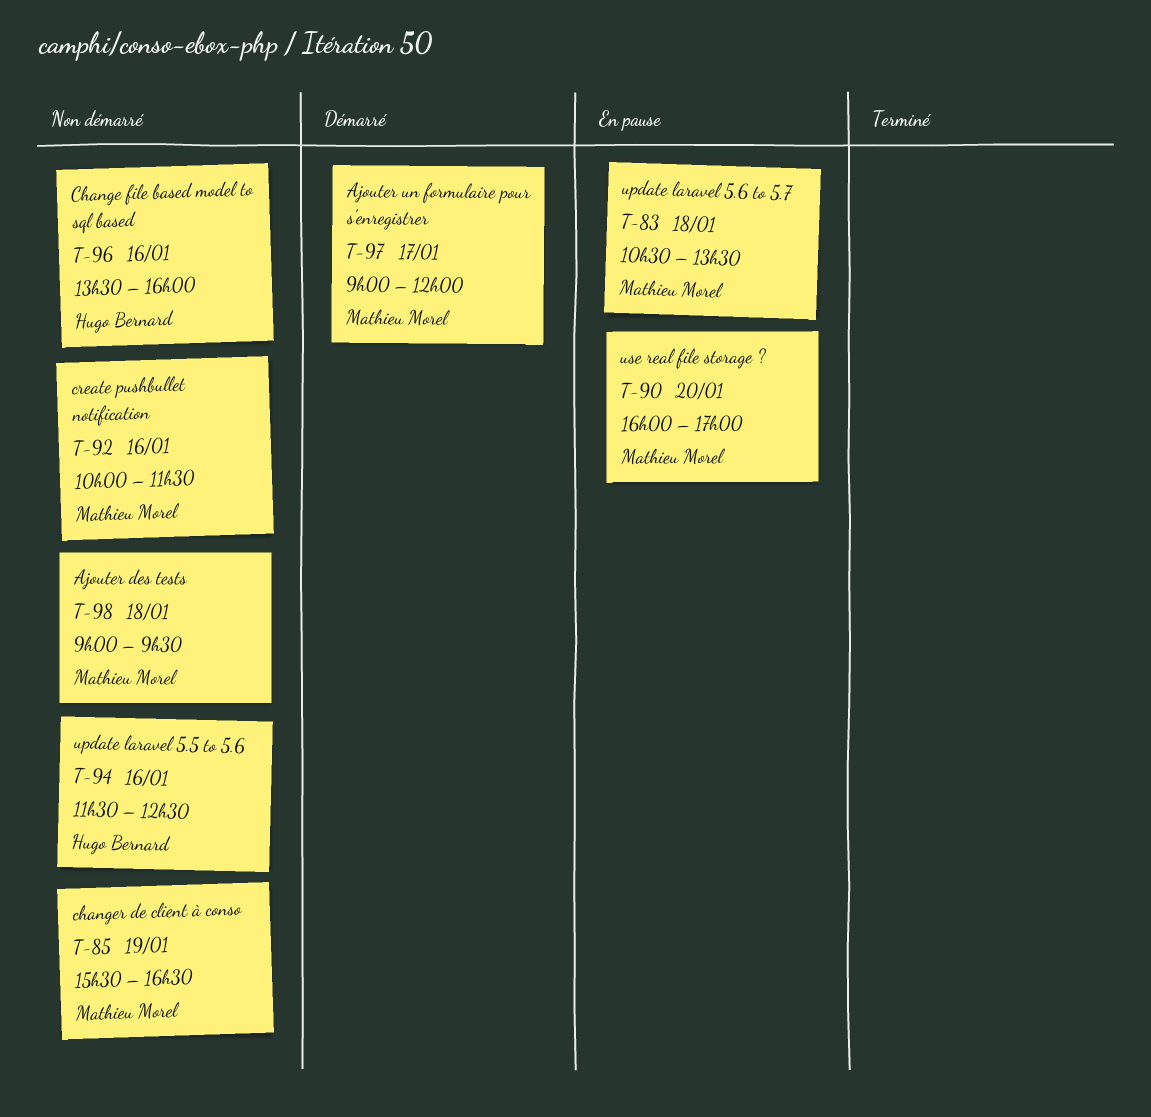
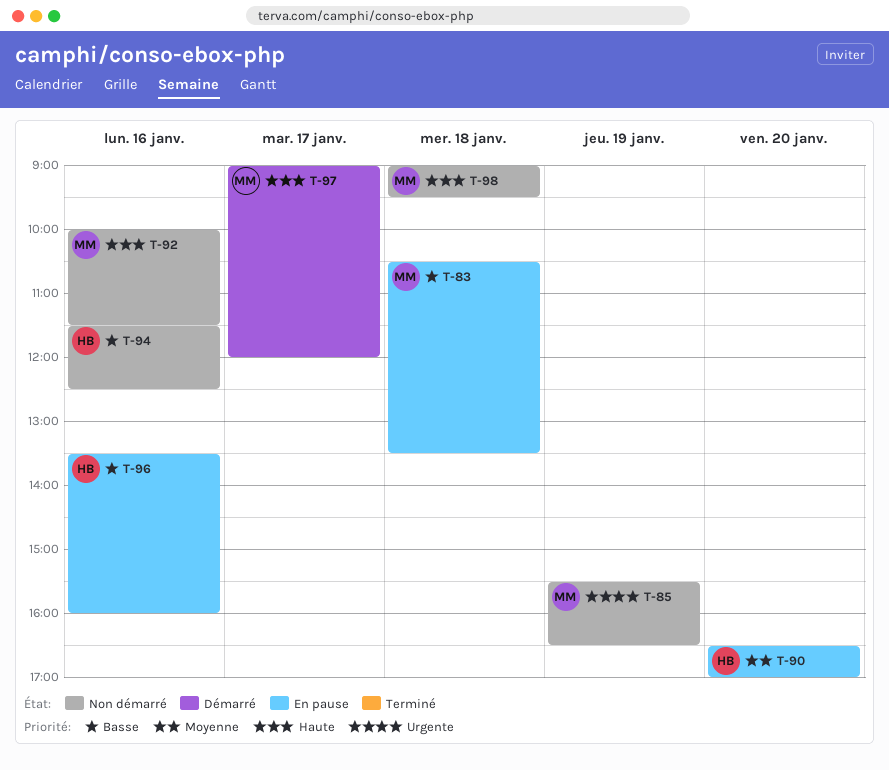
T-90, owner: Mathieu Morel -> Hugo Bernard
T-90, begins: 16:00 -> 16:30
T-96, status: Non démarré -> En pause

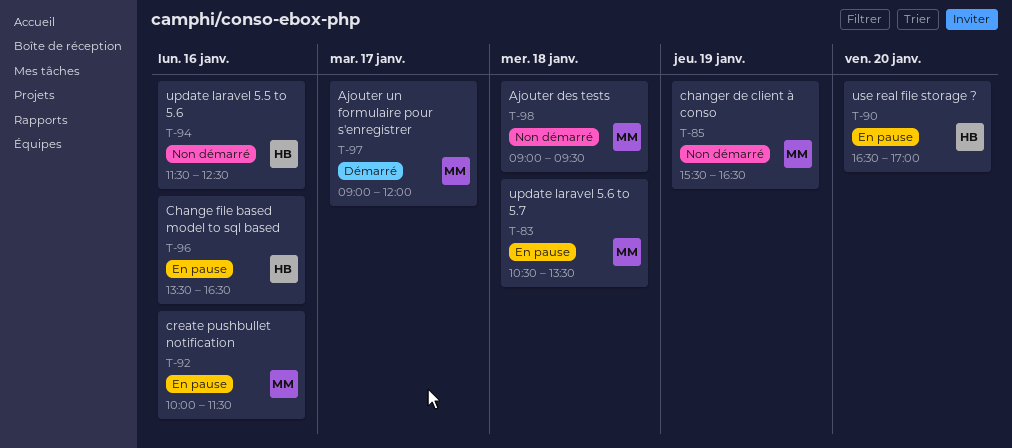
T-92, status: Non démarré -> En pause
T-96, ends: 16:00 -> 16:30

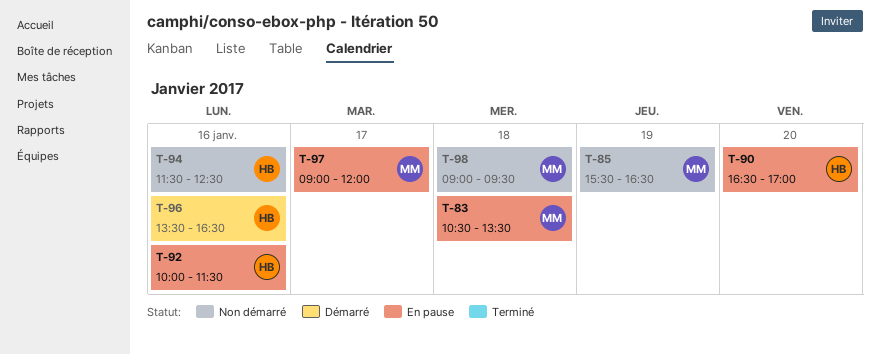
T-92, owner: MM -> HB
T-96, status: En pause -> Démarré
T-97, status: Démarré -> En pause

